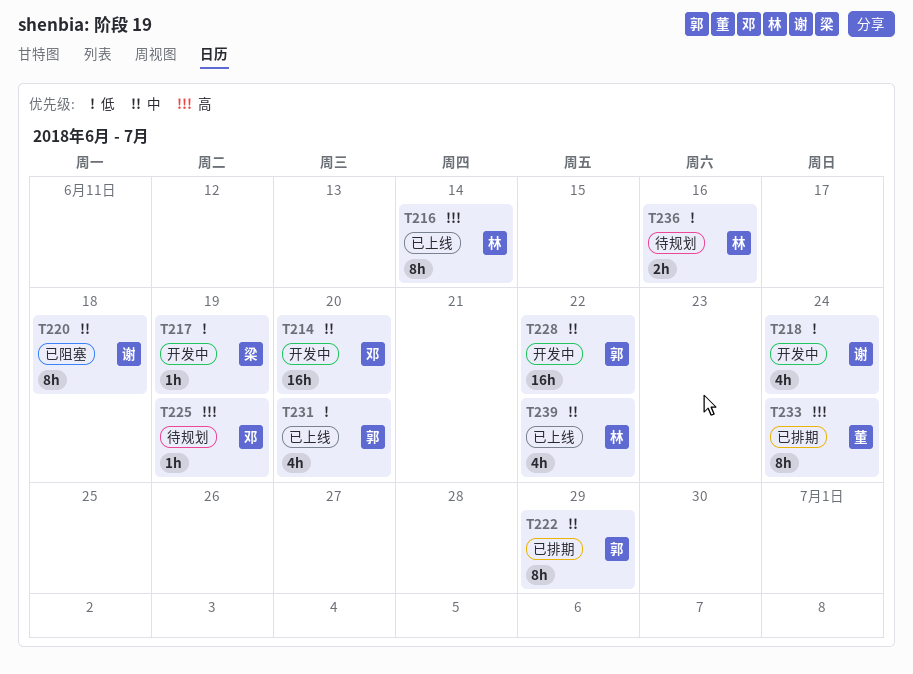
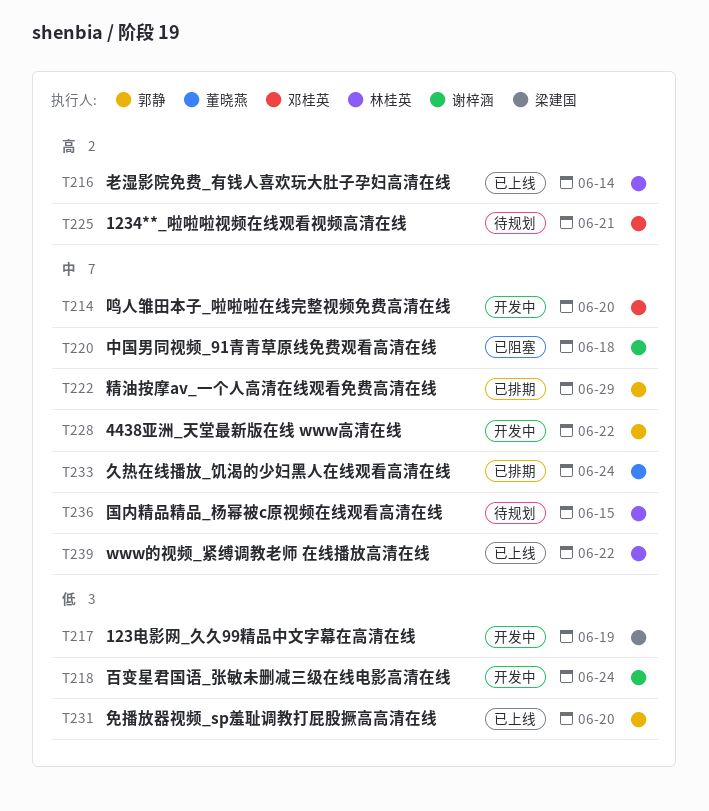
T225, due: Jun 19 -> Jun 21
T233, priority: 高 -> 中
T236, priority: 低 -> 中
T236, due: Jun 16 -> Jun 15

